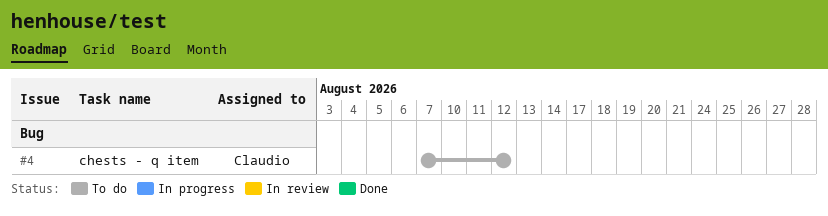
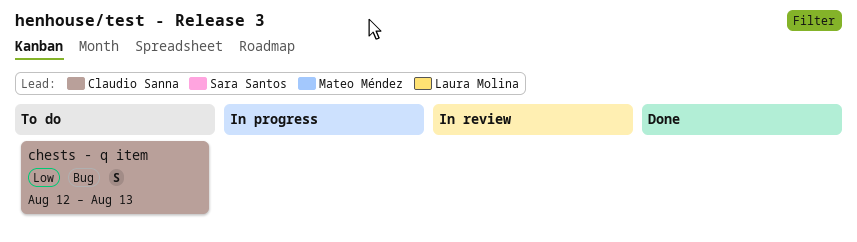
chests - q item, start: Aug 7 -> Aug 12
chests - q item, due: Aug 12 -> Aug 13

